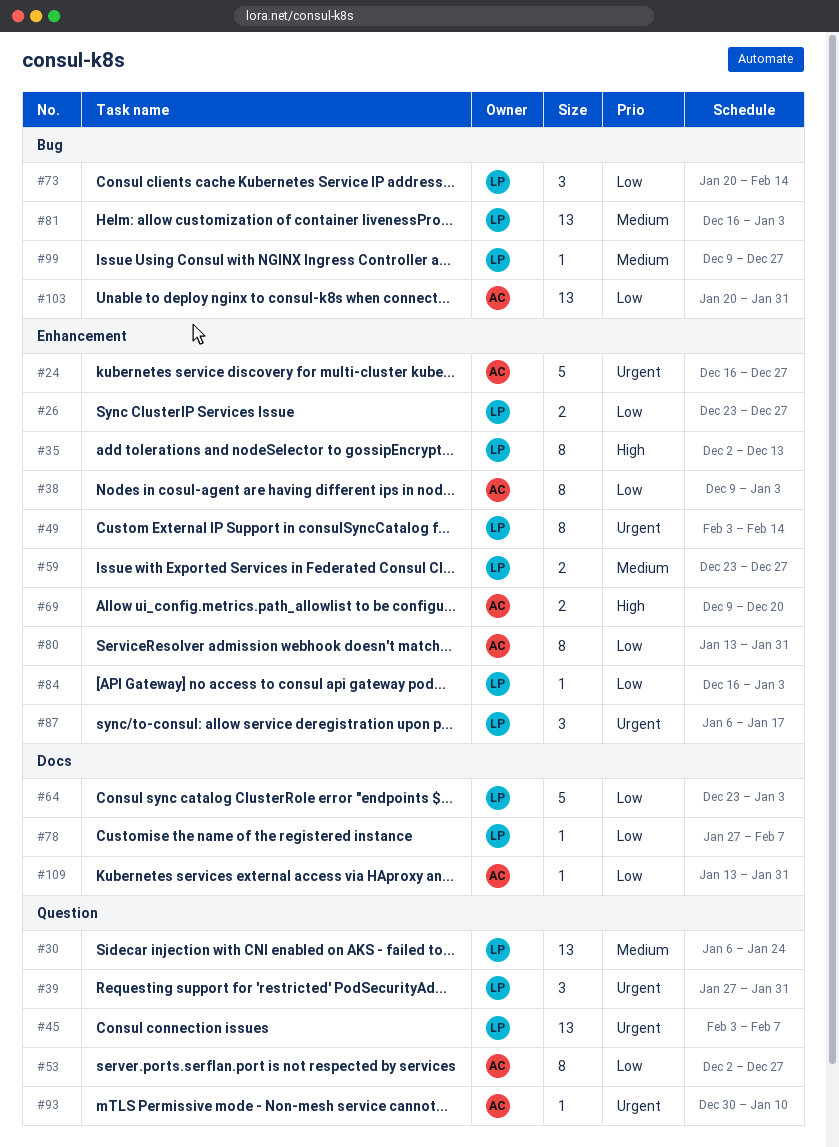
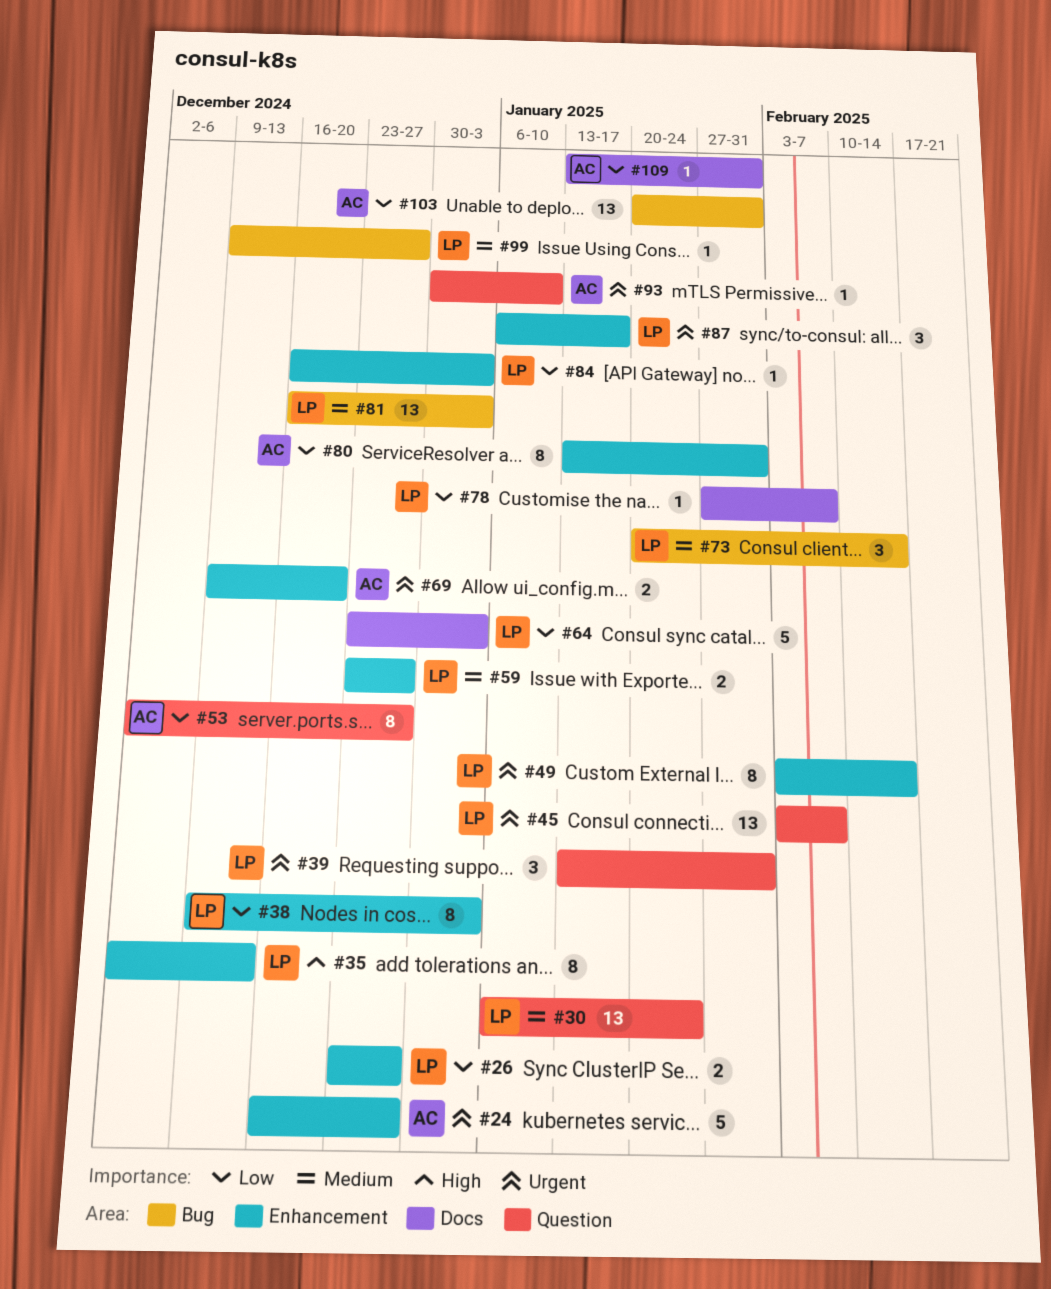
#38, owner: AC -> LP
#39, start: Jan 27 -> Jan 13
#69, priority: High -> Urgent
#73, priority: Low -> Medium

